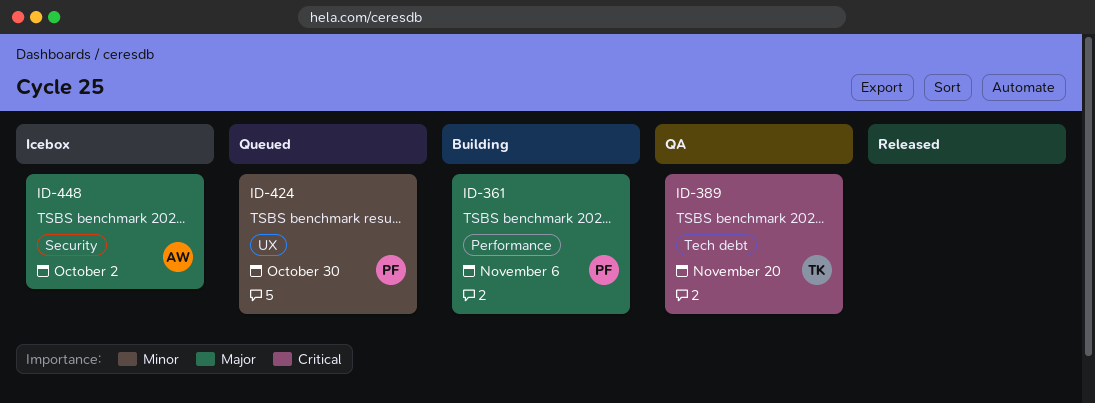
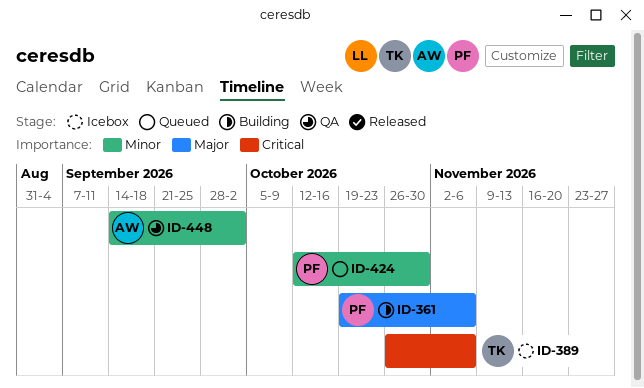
ID-389, status: QA -> Icebox
ID-389, due: Nov 20 -> Nov 6
ID-448, status: Icebox -> QA
ID-448, priority: Major -> Minor

